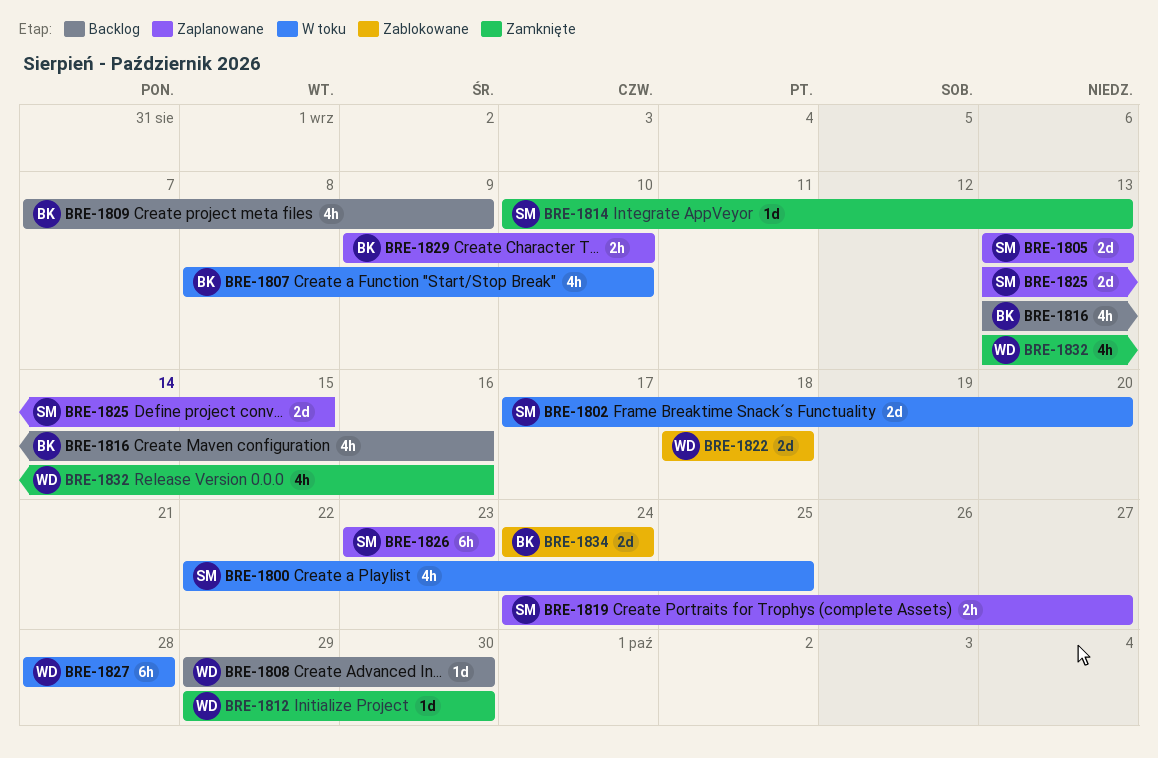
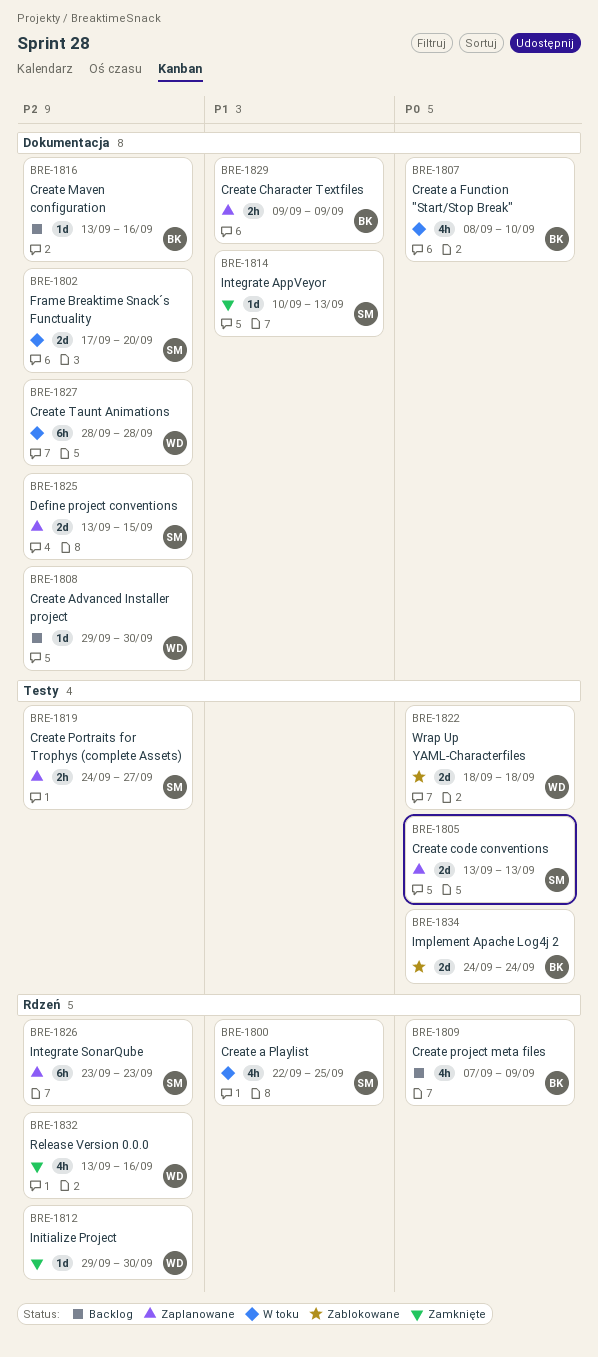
BRE-1816, estimate: 4h -> 1d
BRE-1829, due: Sep 10 -> Sep 9

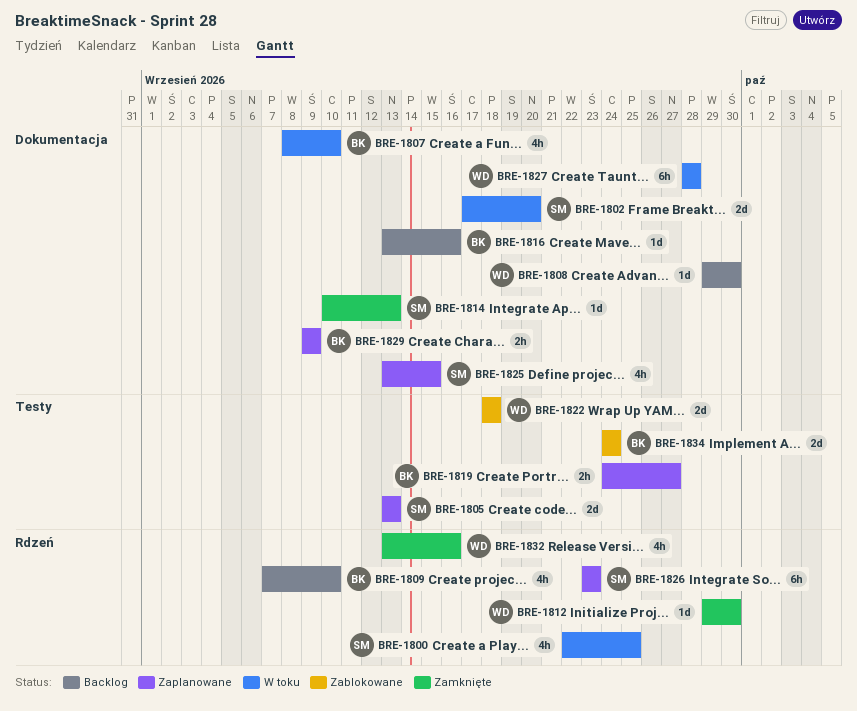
BRE-1809, due: Sep 9 -> Sep 10
BRE-1819, owner: SM -> BK
BRE-1825, estimate: 2d -> 4h

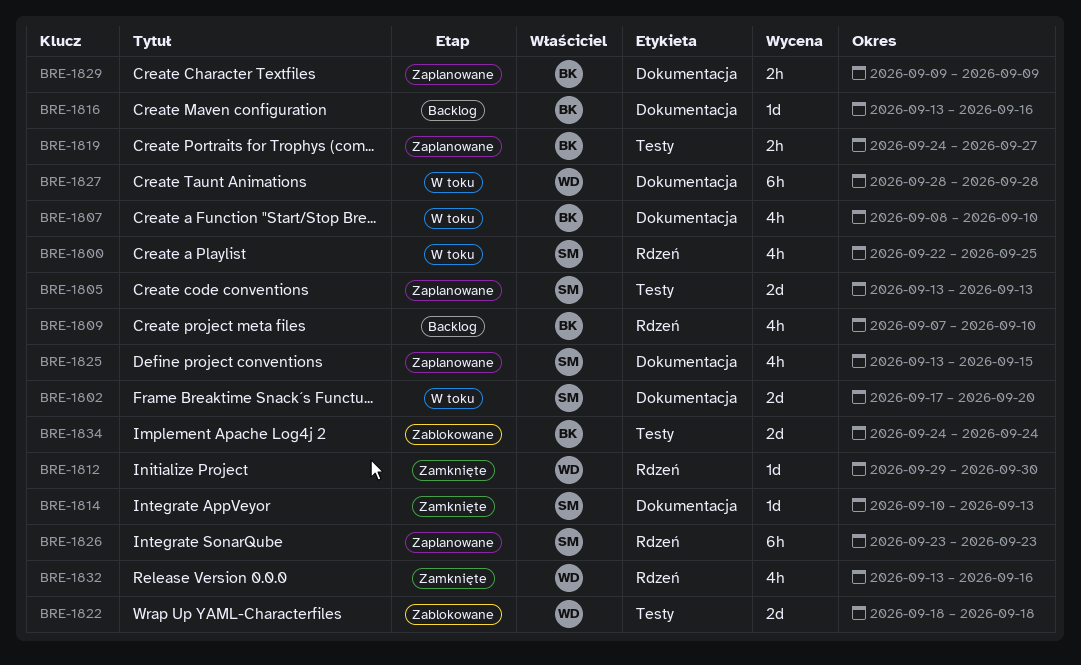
BRE-1808: present -> none

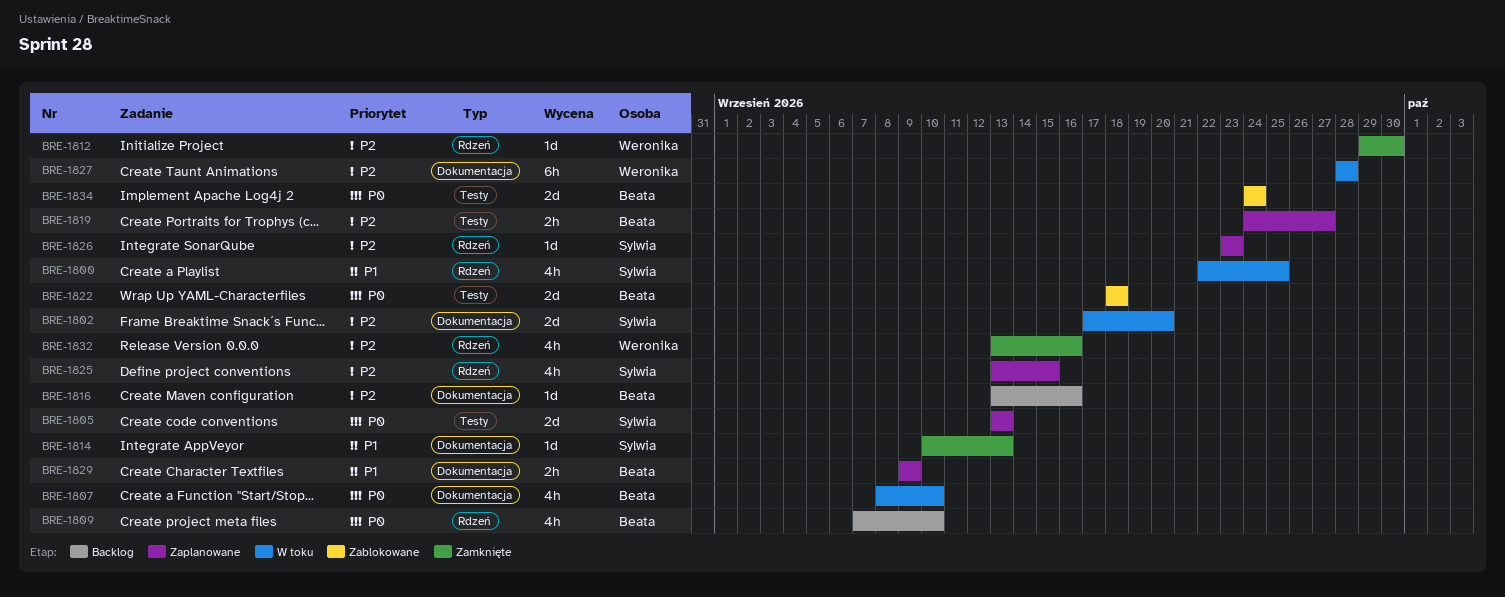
BRE-1822, owner: Weronika -> Beata
BRE-1825, label: Dokumentacja -> Rdzeń
BRE-1826, estimate: 6h -> 1d

